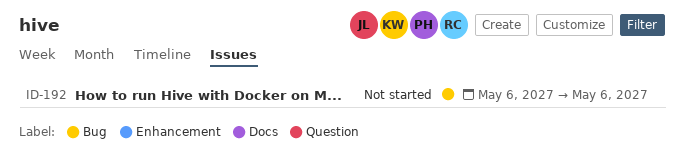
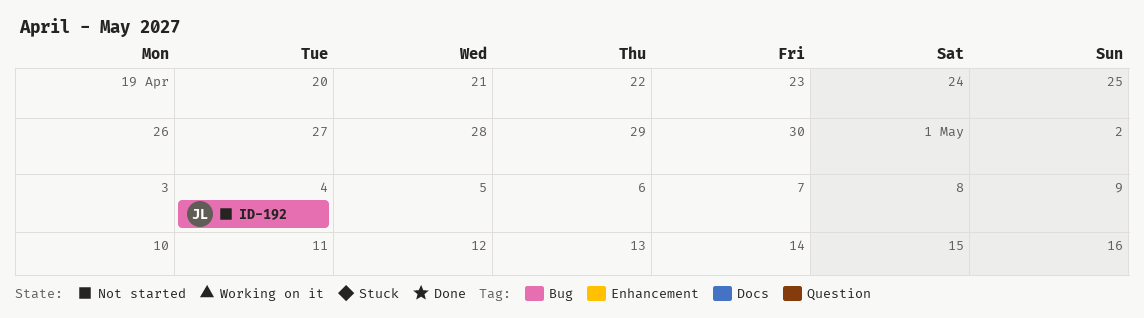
ID-192, start: May 6 -> May 4
ID-192, due: May 6 -> May 4

